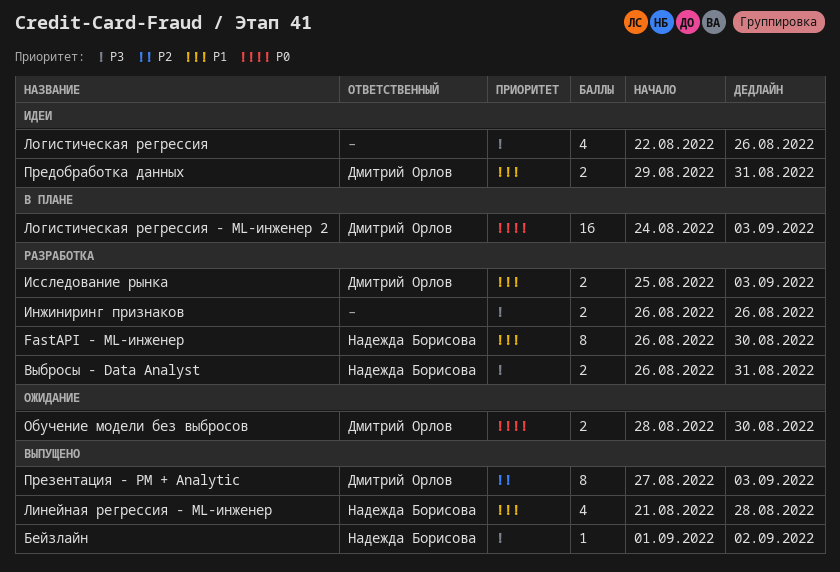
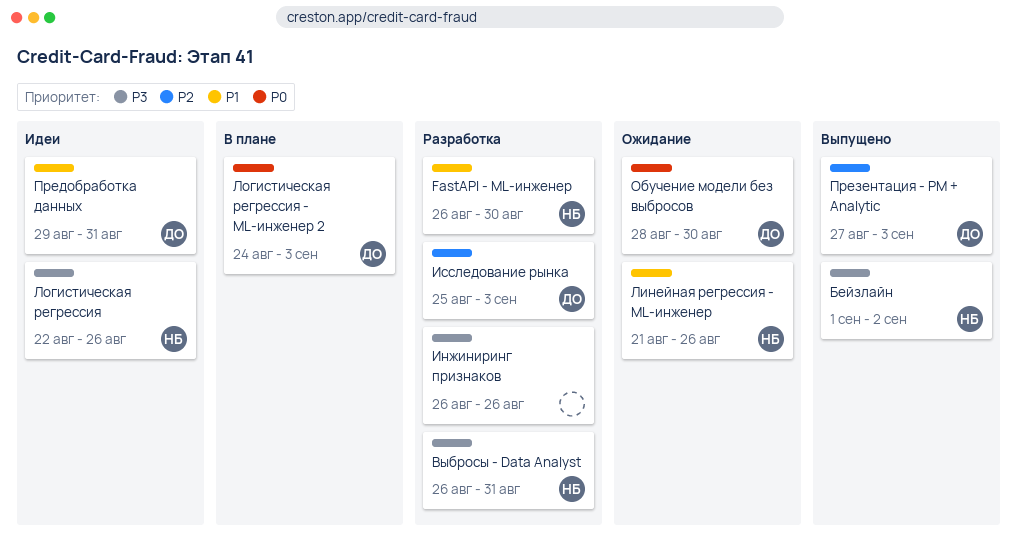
Исследование рынка, priority: P1 -> P2
Линейная регрессия - ML-инженер, status: Выпущено -> Ожидание
Линейная регрессия - ML-инженер, due: Aug 28 -> Aug 26
Логистическая регрессия, owner: none -> Надежда Борисова

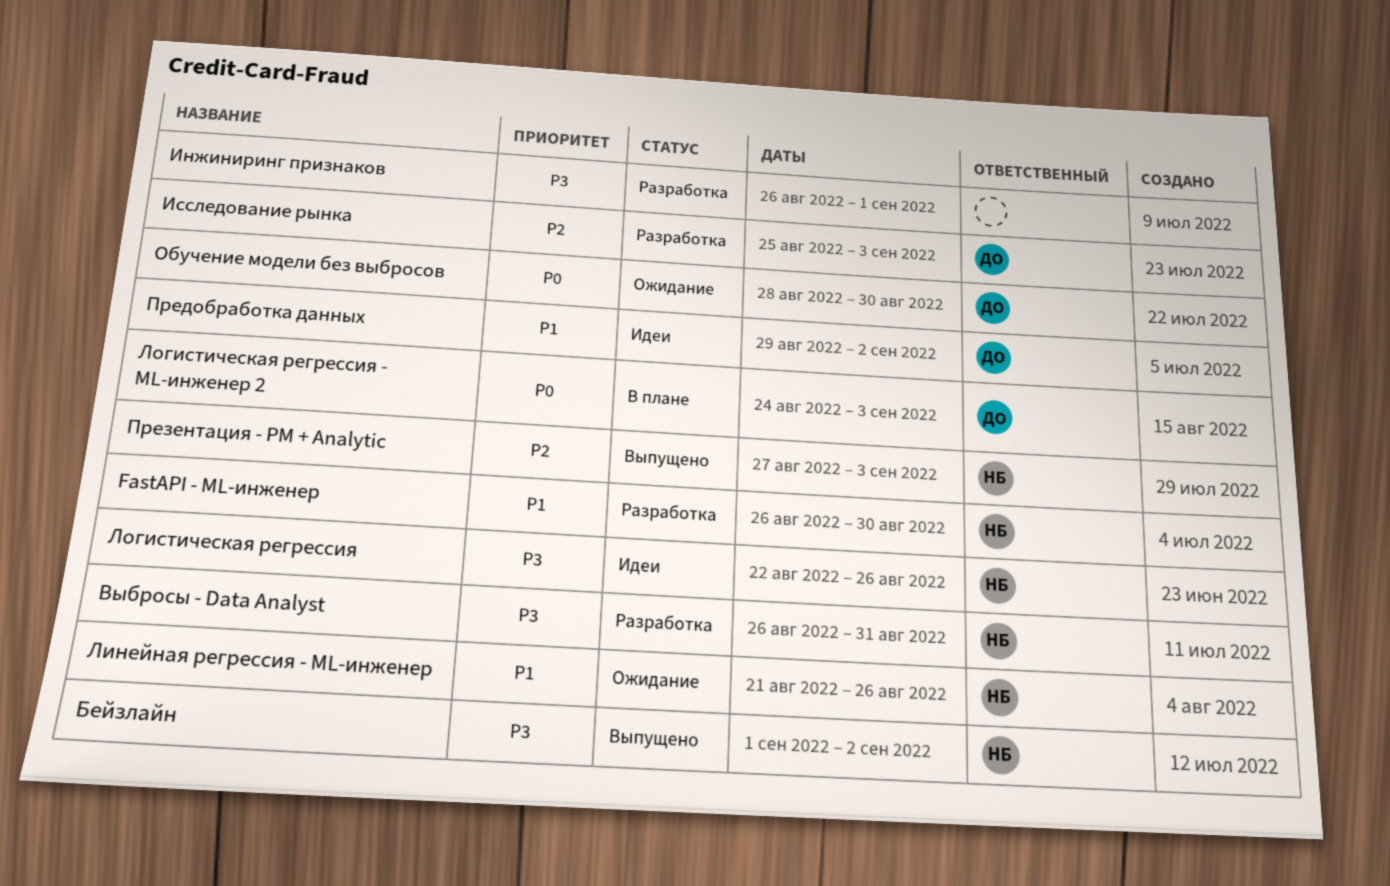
Инжиниринг признаков, due: Aug 26 -> Sep 1
Предобработка данных, due: Aug 31 -> Sep 2
Презентация - PM + Analytic, owner: ДО -> НБ

